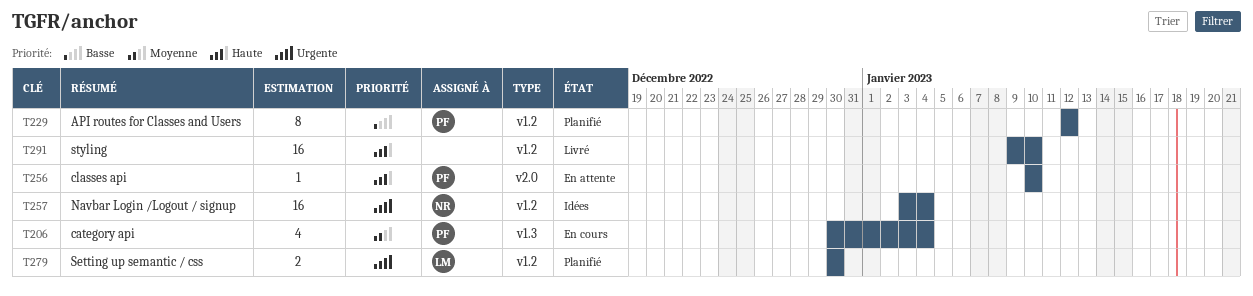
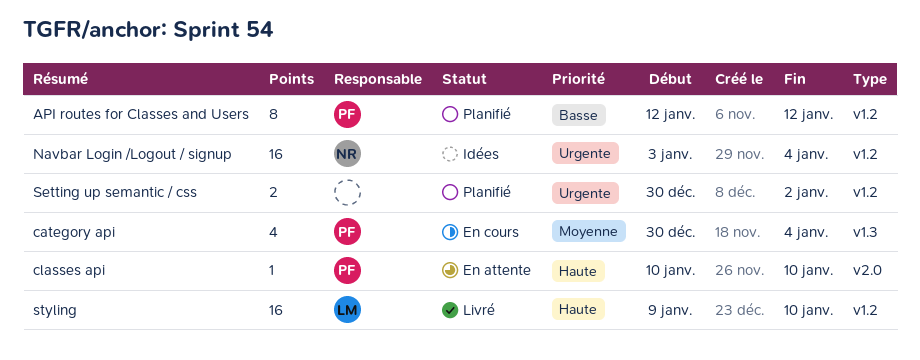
Setting up semantic / css, owner: LM -> none
Setting up semantic / css, due: Dec 30 -> Jan 2
styling, owner: none -> LM

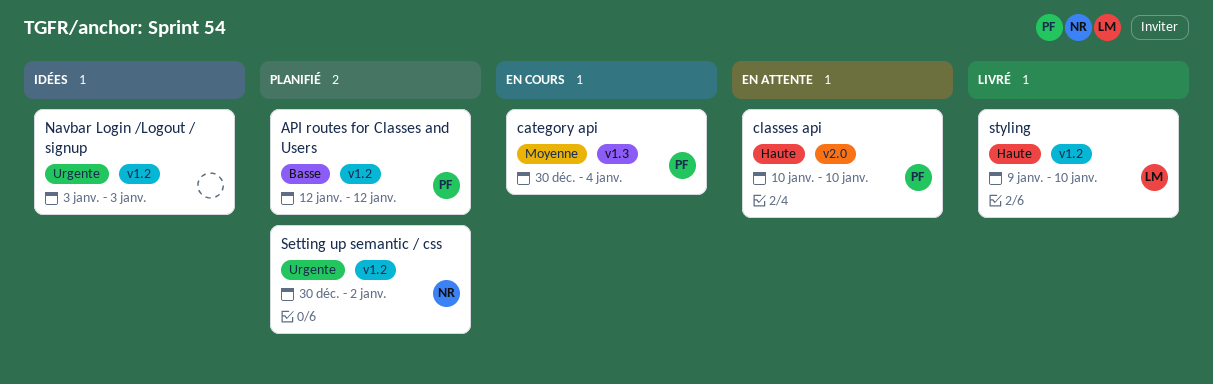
Navbar Login /Logout / signup, owner: NR -> none
Navbar Login /Logout / signup, due: Jan 4 -> Jan 3
Setting up semantic / css, owner: none -> NR

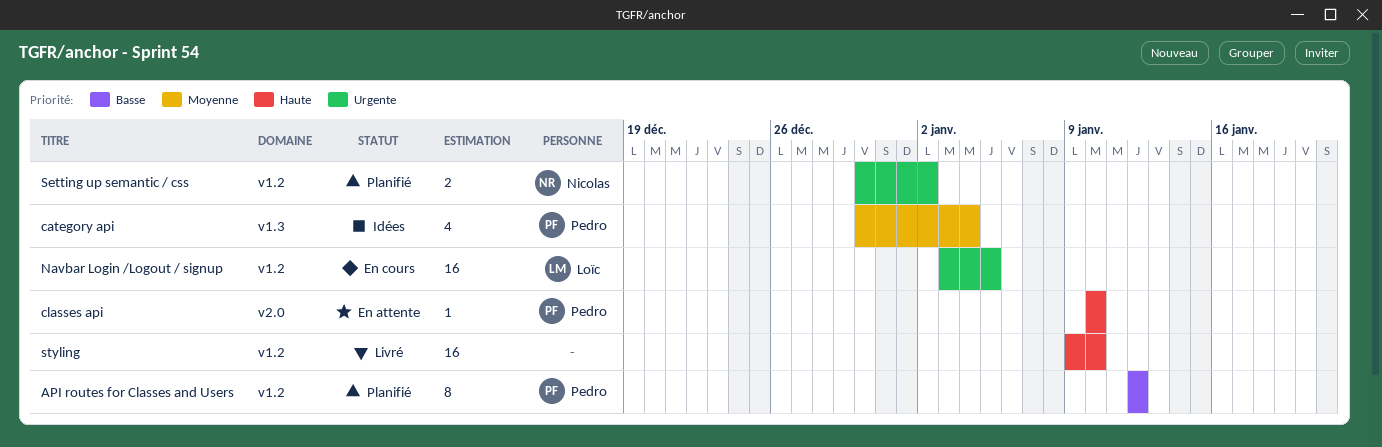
category api, status: En cours -> Idées
Navbar Login /Logout / signup, status: Idées -> En cours
Navbar Login /Logout / signup, owner: none -> Loïc
Navbar Login /Logout / signup, due: Jan 3 -> Jan 5
styling, owner: Loïc -> none

